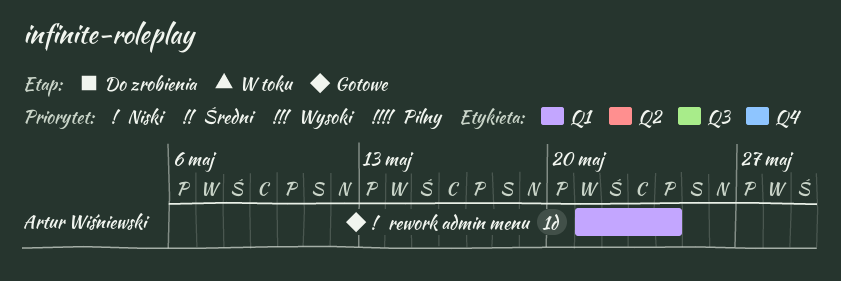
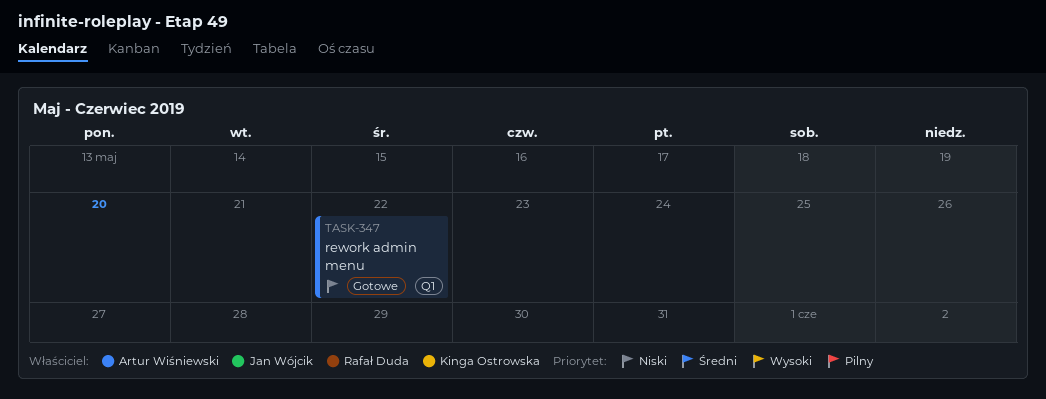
rework admin menu, due: May 24 -> May 22

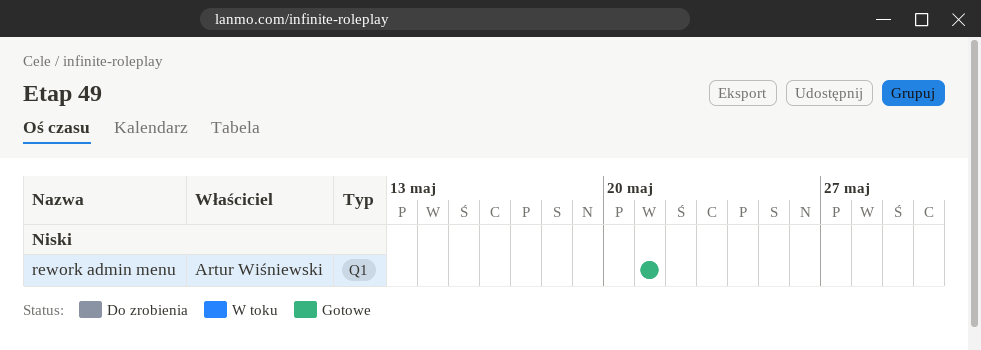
rework admin menu, due: May 22 -> May 21

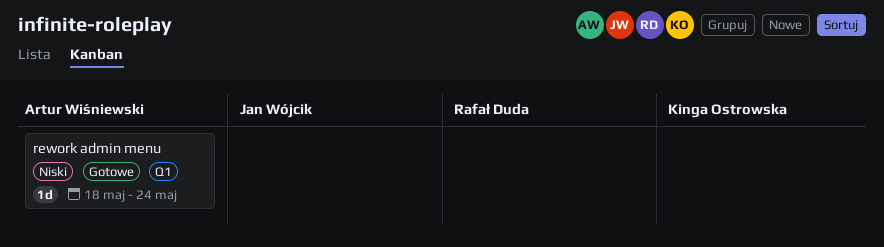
rework admin menu, start: May 21 -> May 18
rework admin menu, due: May 21 -> May 24

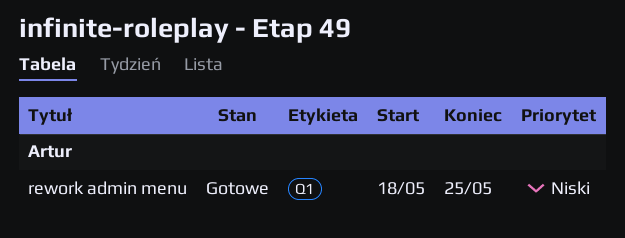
rework admin menu, due: May 24 -> May 25

